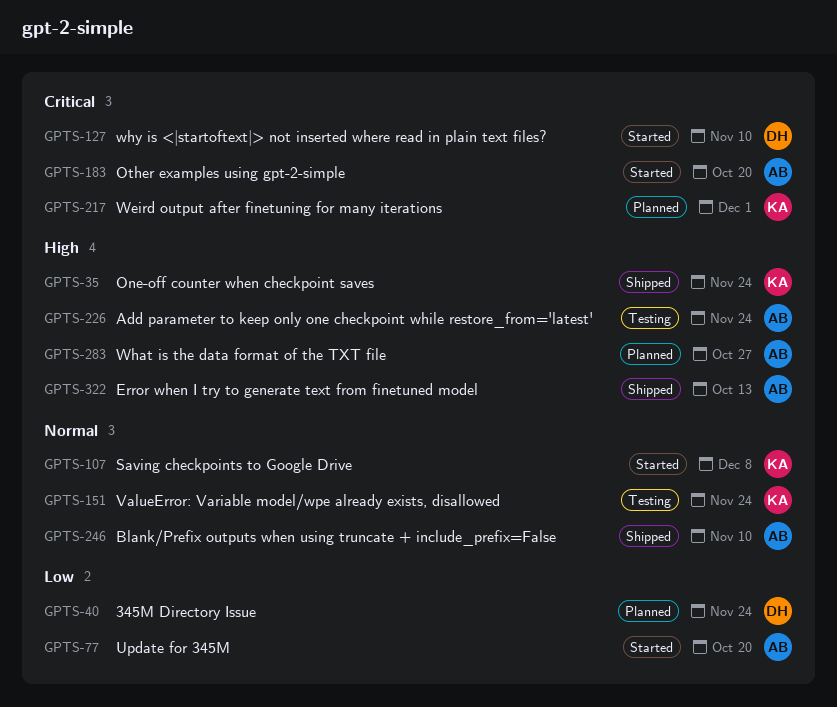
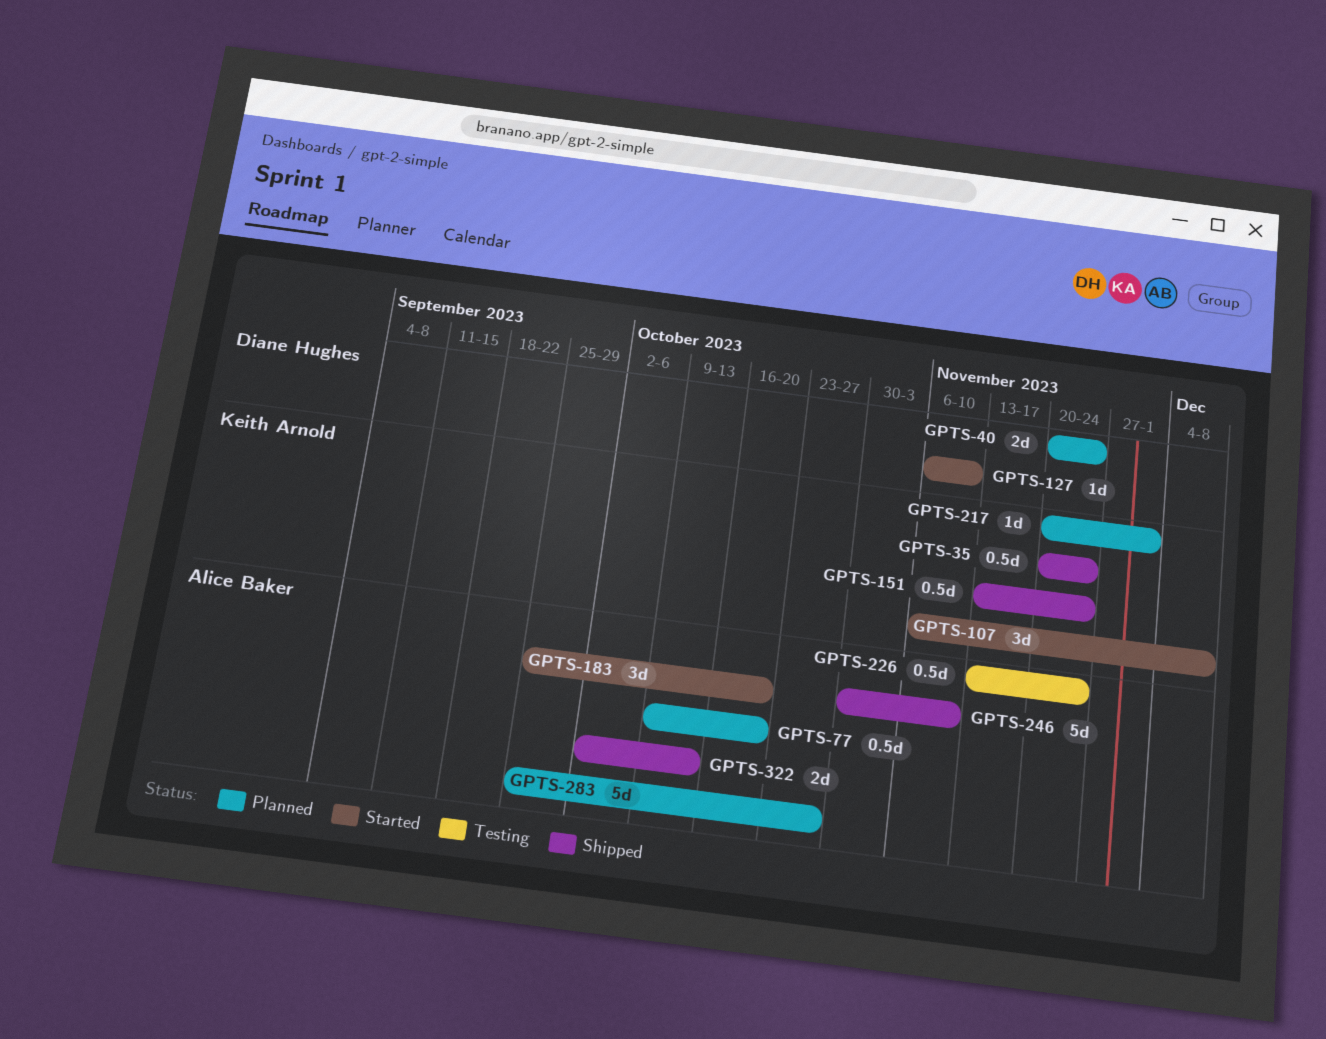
GPTS-77, status: Started -> Planned
GPTS-151, status: Testing -> Shipped

